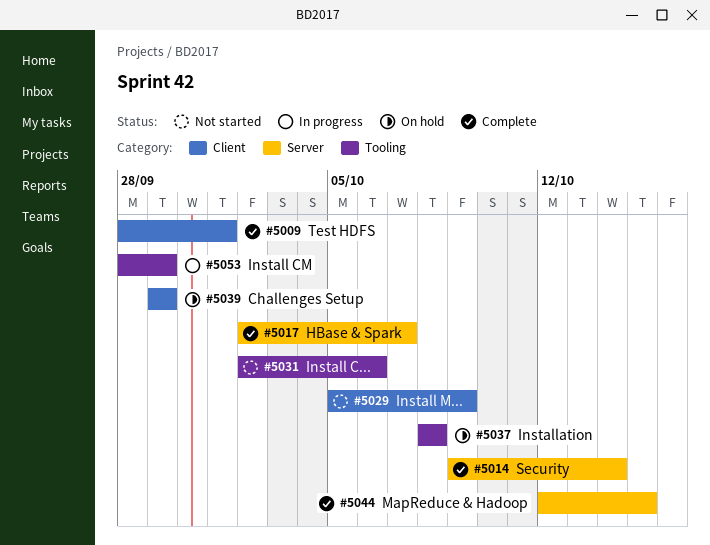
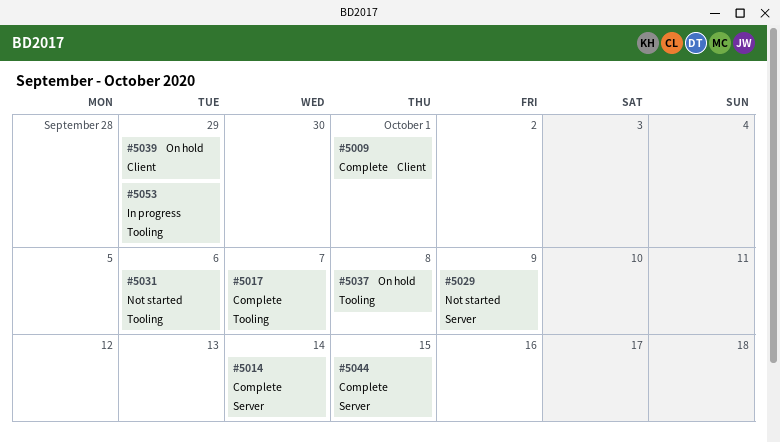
#5017, label: Server -> Tooling
#5029, label: Client -> Server

